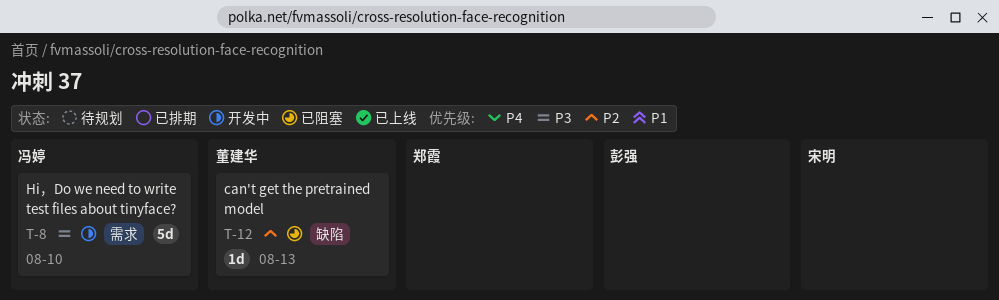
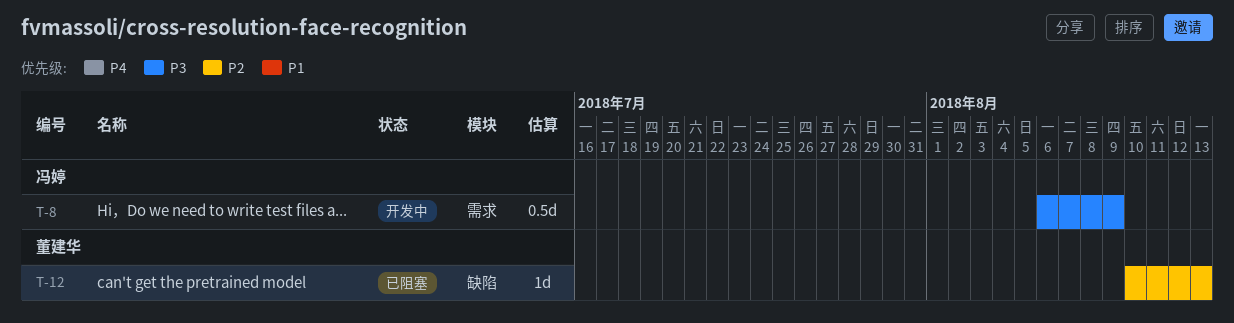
T-8, estimate: 5d -> 0.5d
T-8, due: Aug 10 -> Aug 9

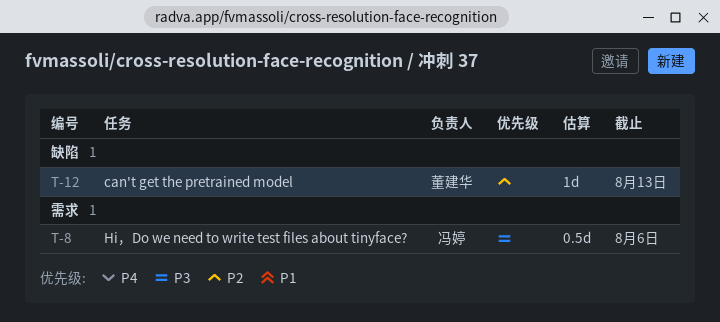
T-8, due: Aug 9 -> Aug 6

